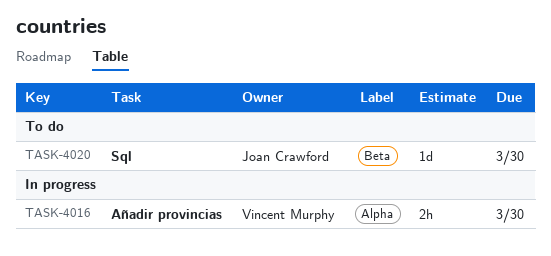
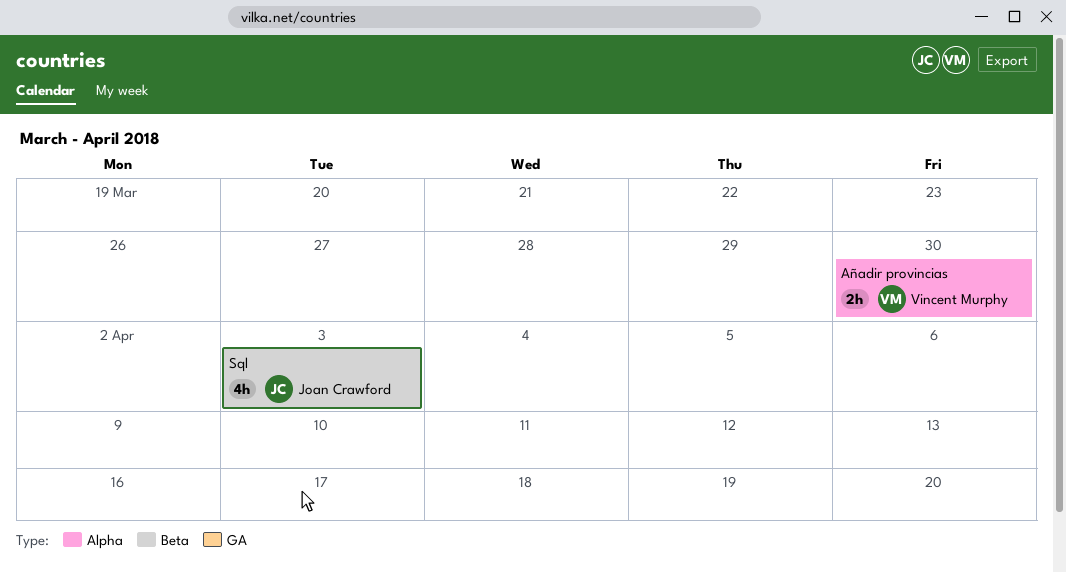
Sql, estimate: 1d -> 4h
Sql, due: Mar 30 -> Apr 3

